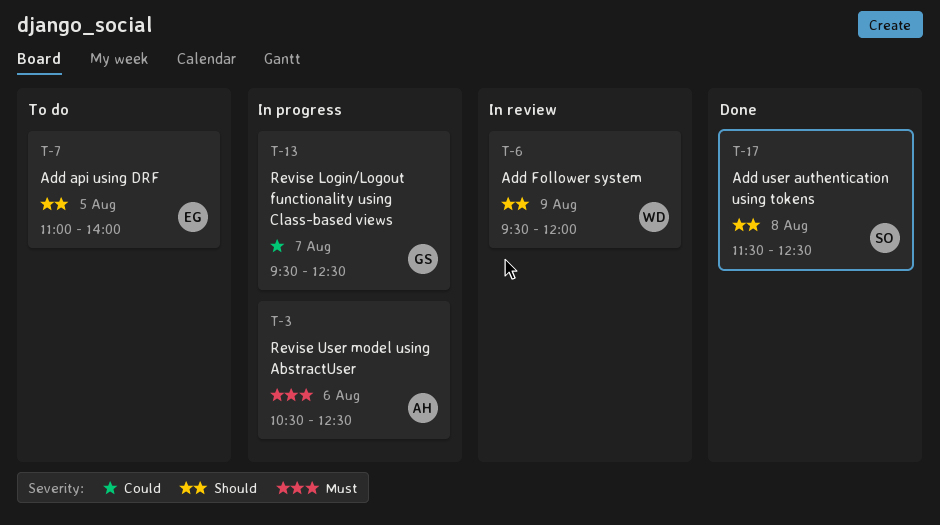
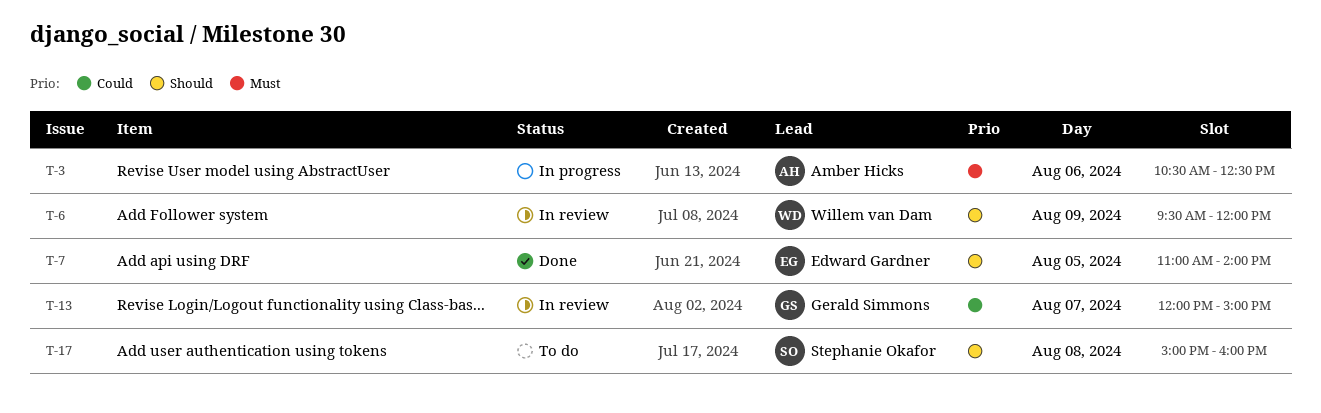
T-7, status: To do -> Done
T-13, status: In progress -> In review
T-13, begins: 09:30 -> 12:00
T-13, ends: 12:30 -> 15:00
T-17, status: Done -> To do
T-17, begins: 11:30 -> 15:00
T-17, ends: 12:30 -> 16:00

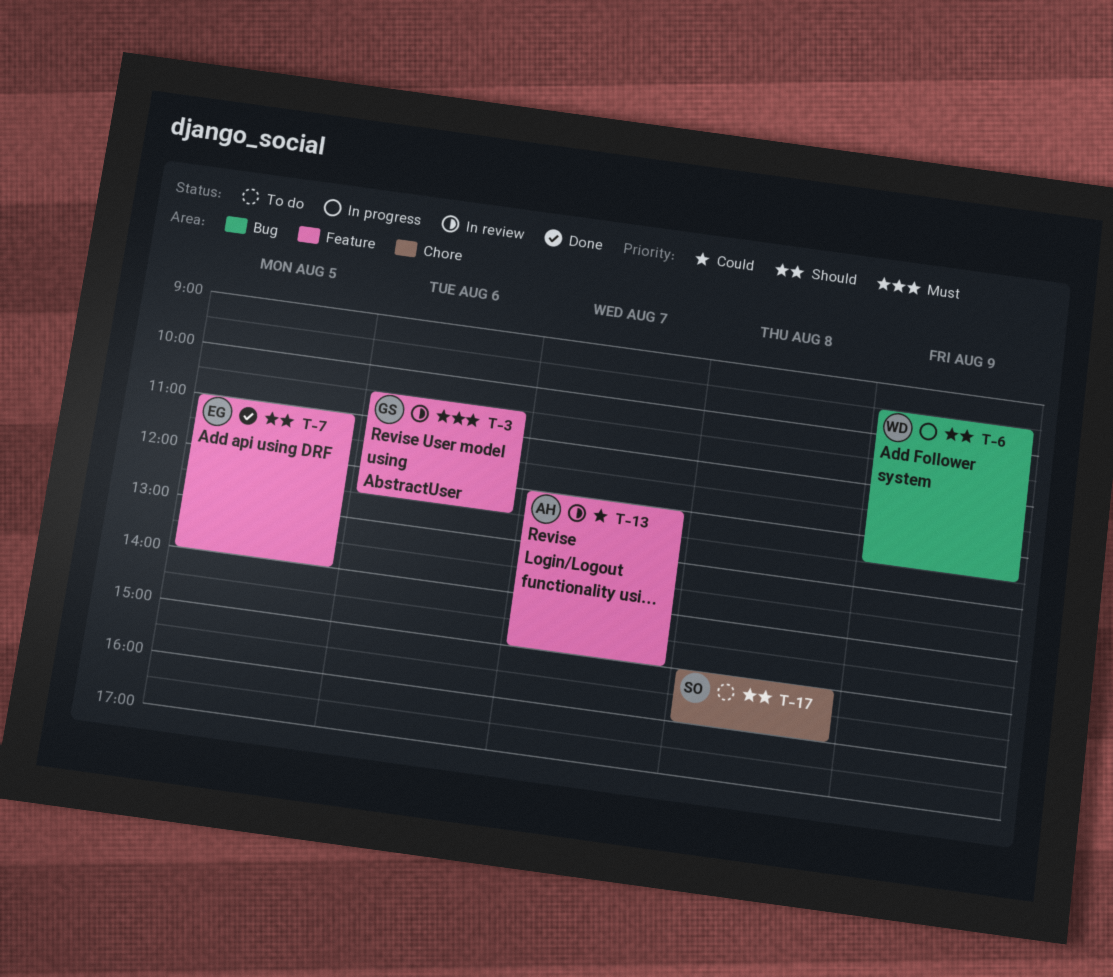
T-3, status: In progress -> In review
T-3, owner: Amber Hicks -> Gerald Simmons
T-6, status: In review -> In progress
T-6, ends: 12:00 -> 12:30
T-13, owner: Gerald Simmons -> Amber Hicks

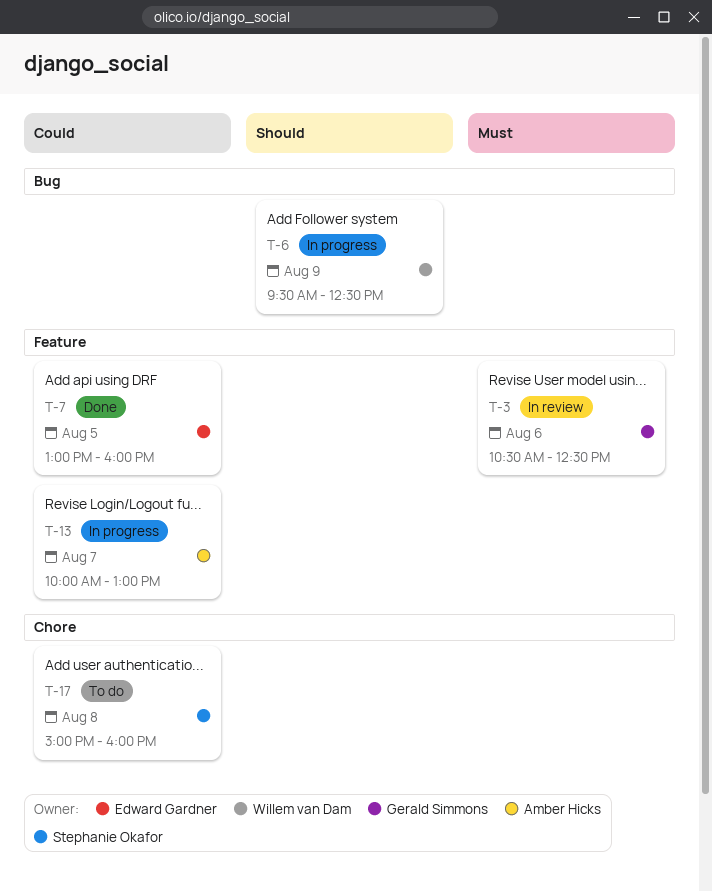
T-7, priority: Should -> Could
T-7, begins: 11:00 -> 13:00
T-7, ends: 14:00 -> 16:00
T-13, status: In review -> In progress
T-13, begins: 12:00 -> 10:00
T-13, ends: 15:00 -> 13:00
T-17, priority: Should -> Could

